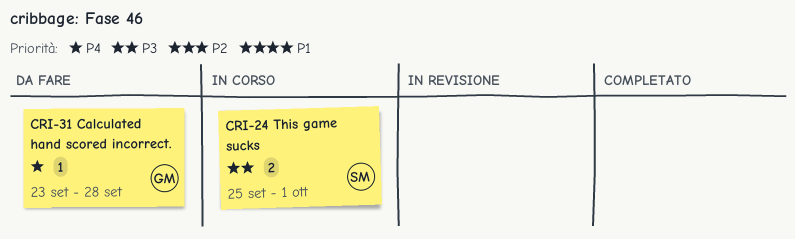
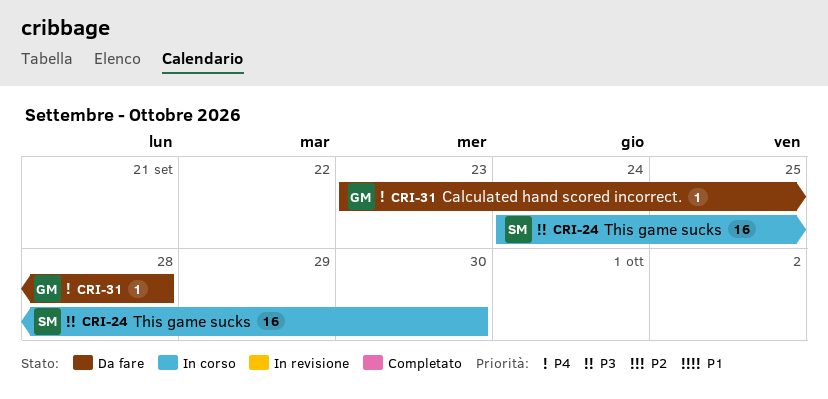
CRI-24, estimate: 2 -> 16
CRI-24, start: Sep 25 -> Sep 24
CRI-24, due: Oct 1 -> Sep 30

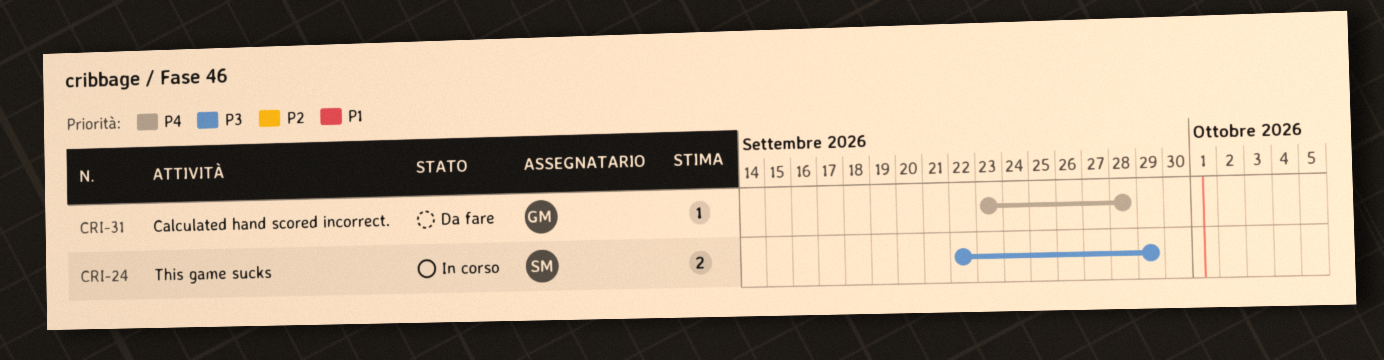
CRI-24, estimate: 16 -> 2
CRI-24, start: Sep 24 -> Sep 22
CRI-24, due: Sep 30 -> Sep 29

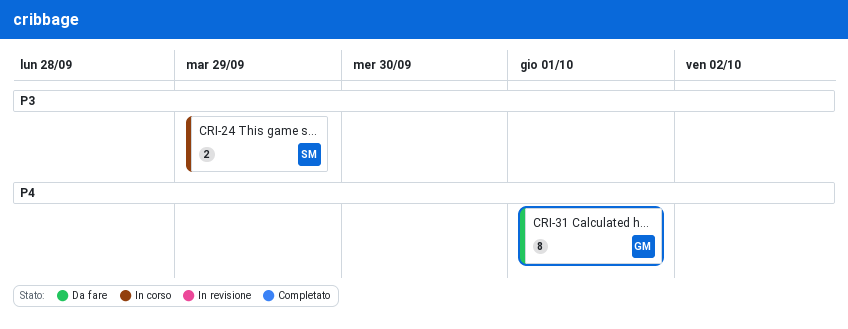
CRI-31, estimate: 1 -> 8
CRI-31, due: Sep 28 -> Oct 1

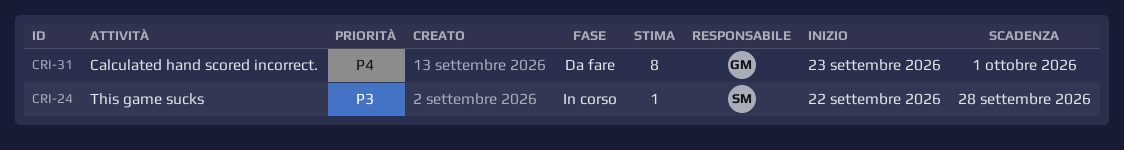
CRI-24, estimate: 2 -> 1
CRI-24, due: Sep 29 -> Sep 28

